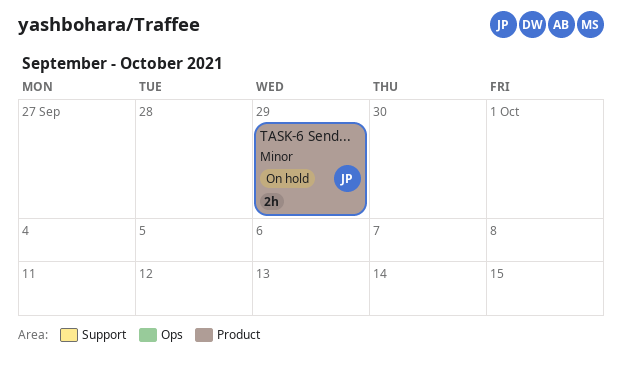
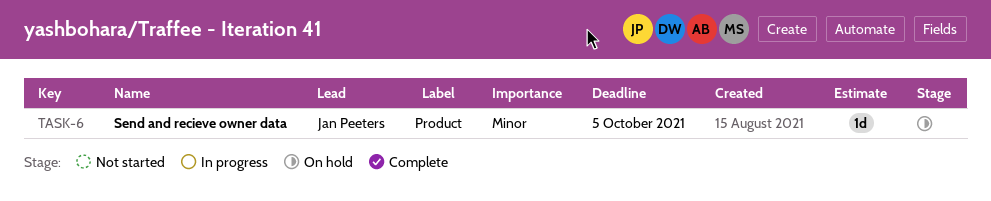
TASK-6, estimate: 2h -> 1d
TASK-6, due: Sep 29 -> Oct 5

